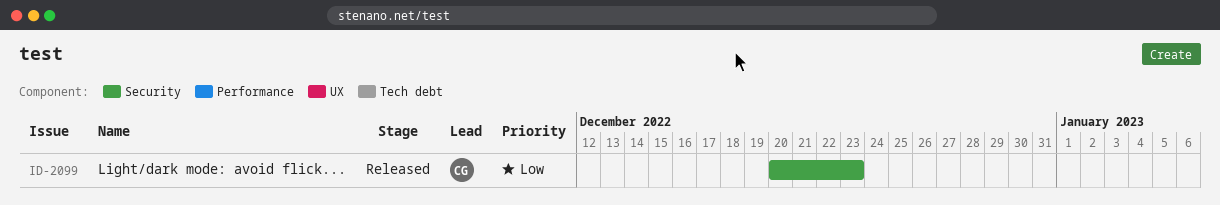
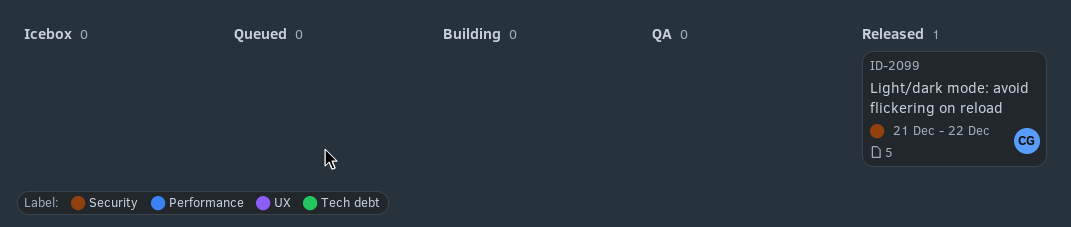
ID-2099, start: Dec 20 -> Dec 21
ID-2099, due: Dec 23 -> Dec 22

